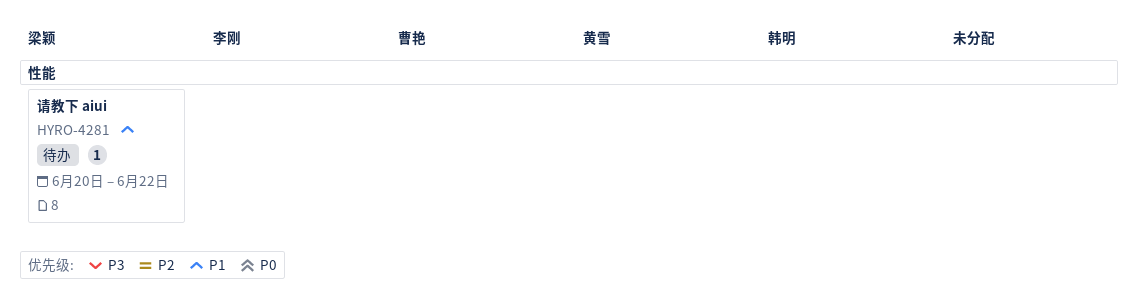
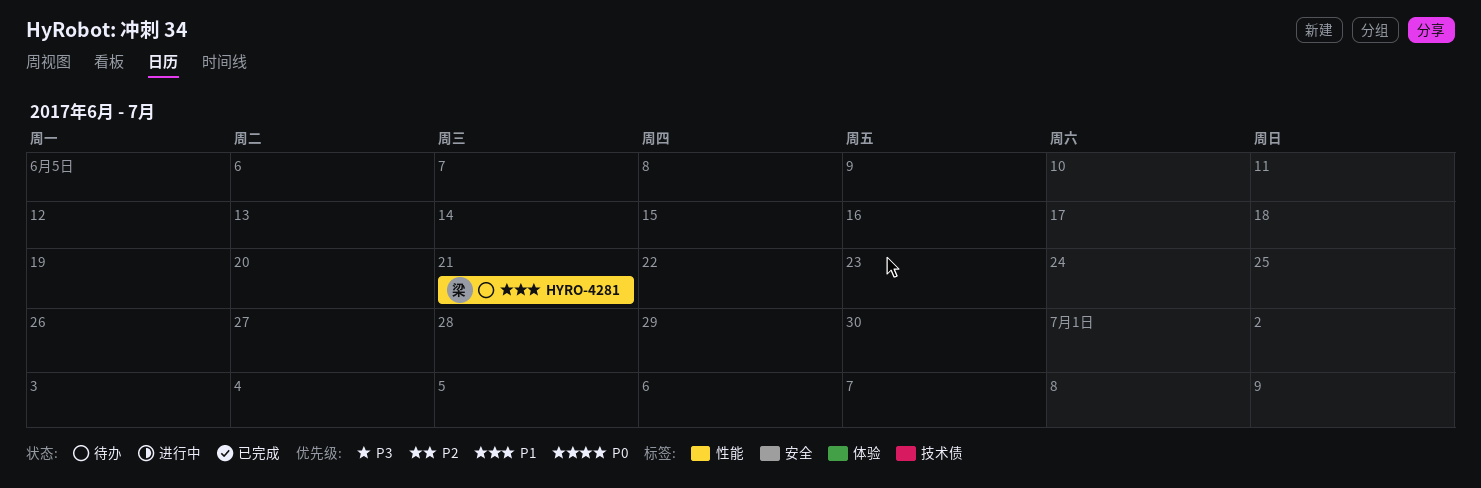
HYRO-4281, start: Jun 20 -> Jun 21
HYRO-4281, due: Jun 22 -> Jun 21

